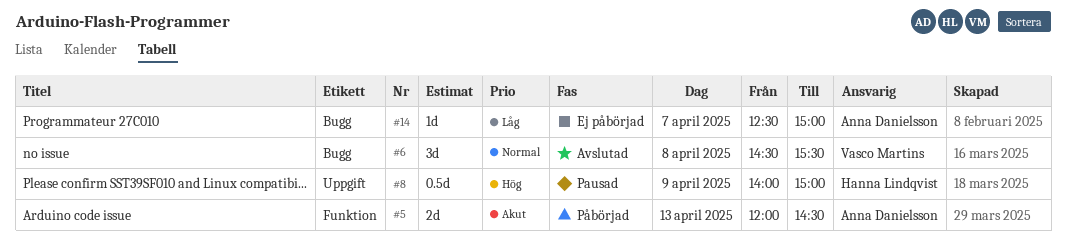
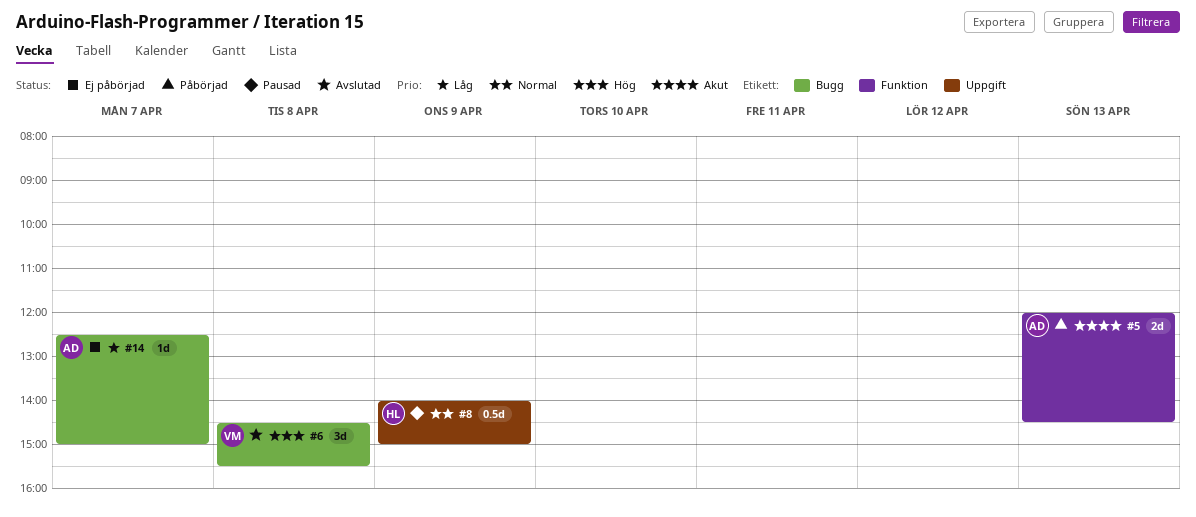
#6, priority: Normal -> Hög
#8, priority: Hög -> Normal

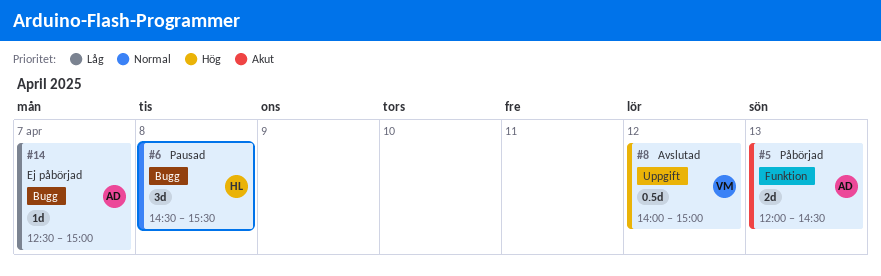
#6, status: Avslutad -> Pausad
#6, owner: VM -> HL
#6, priority: Hög -> Normal
#8, status: Pausad -> Avslutad
#8, owner: HL -> VM
#8, priority: Normal -> Hög
#8, day: Apr 9 -> Apr 12

